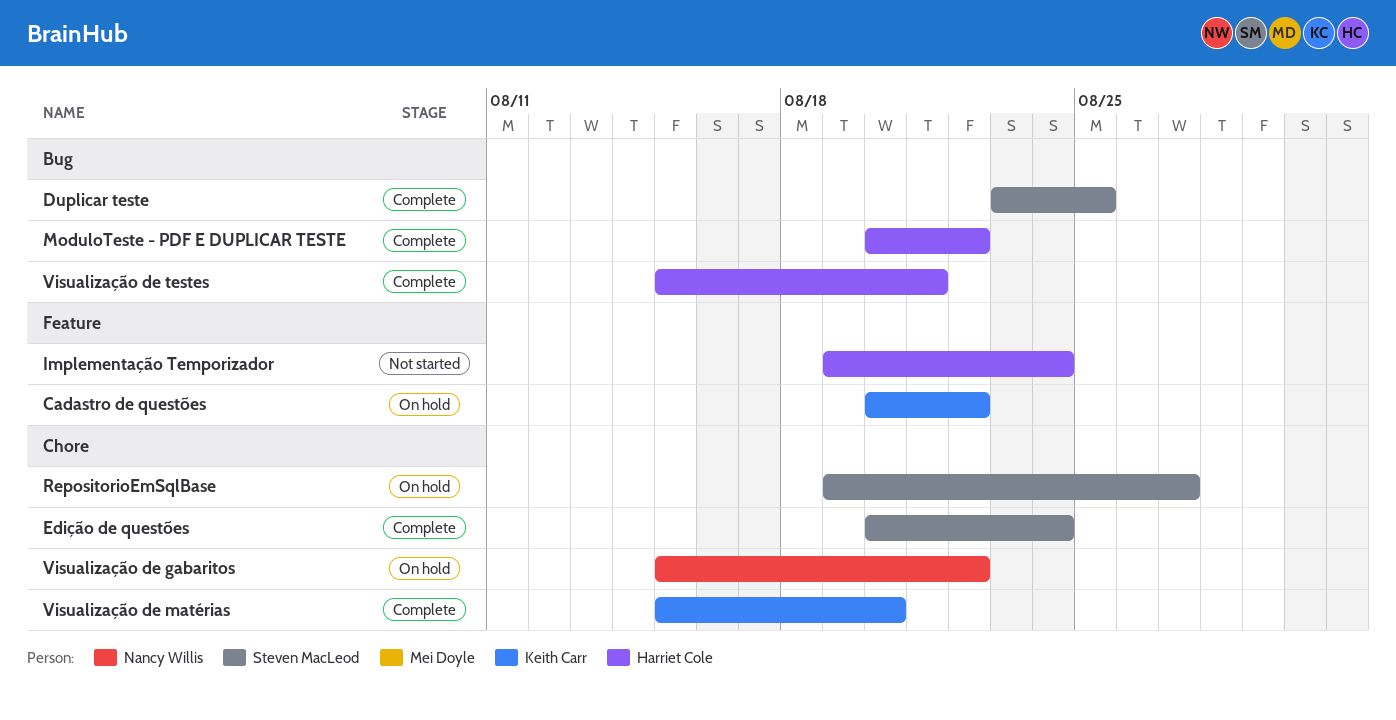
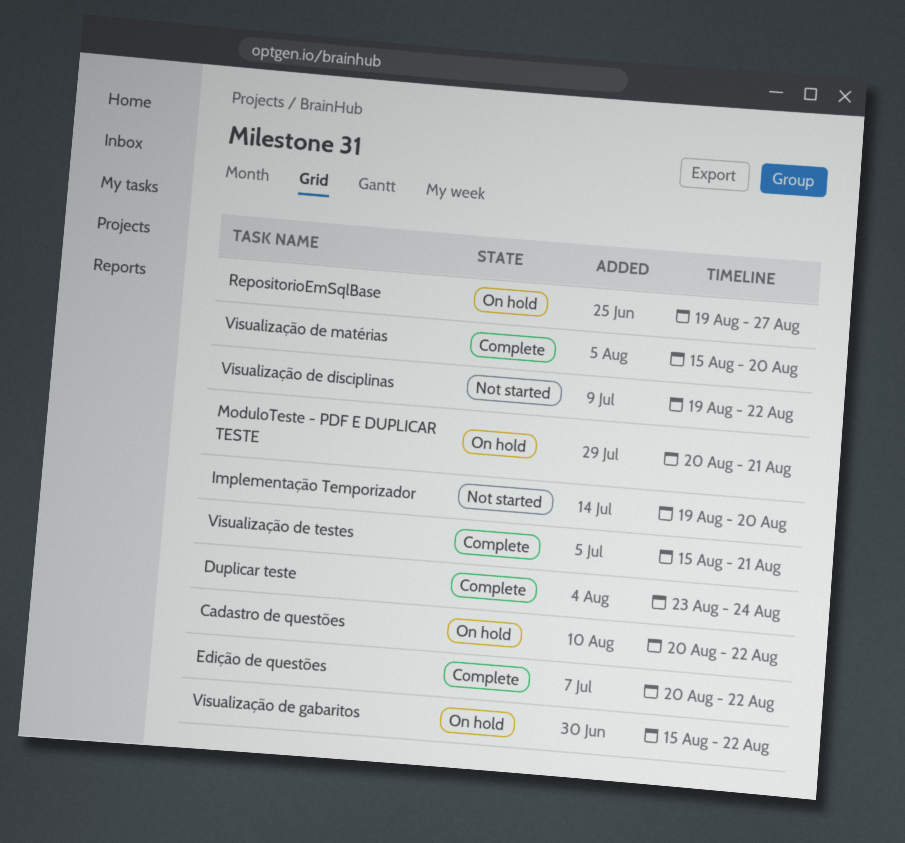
Duplicar teste, due: Aug 25 -> Aug 24
Edição de questões, due: Aug 24 -> Aug 22
Implementação Temporizador, due: Aug 24 -> Aug 20
ModuloTeste - PDF E DUPLICAR TESTE, status: Complete -> On hold
ModuloTeste - PDF E DUPLICAR TESTE, due: Aug 22 -> Aug 21
Visualização de disciplinas: none -> present

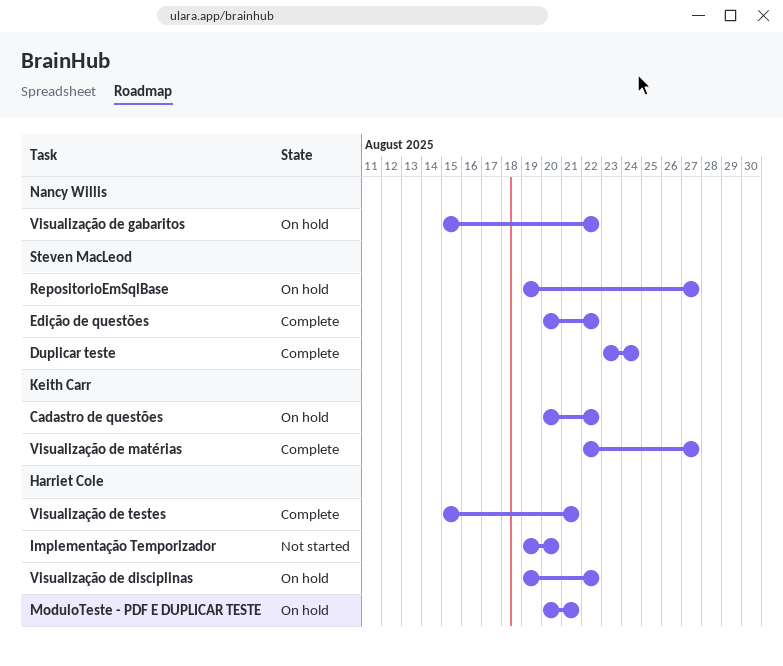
Visualização de disciplinas, status: Not started -> On hold
Visualização de matérias, start: Aug 15 -> Aug 22
Visualização de matérias, due: Aug 20 -> Aug 27

